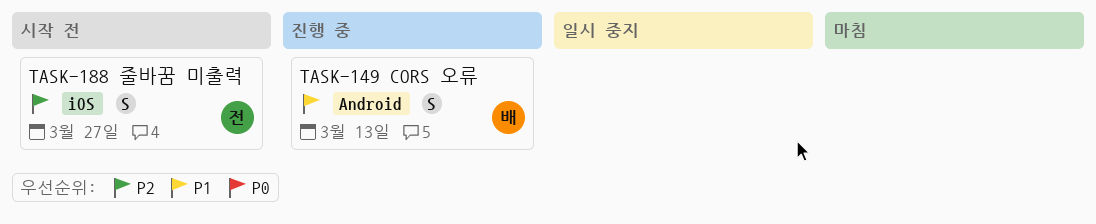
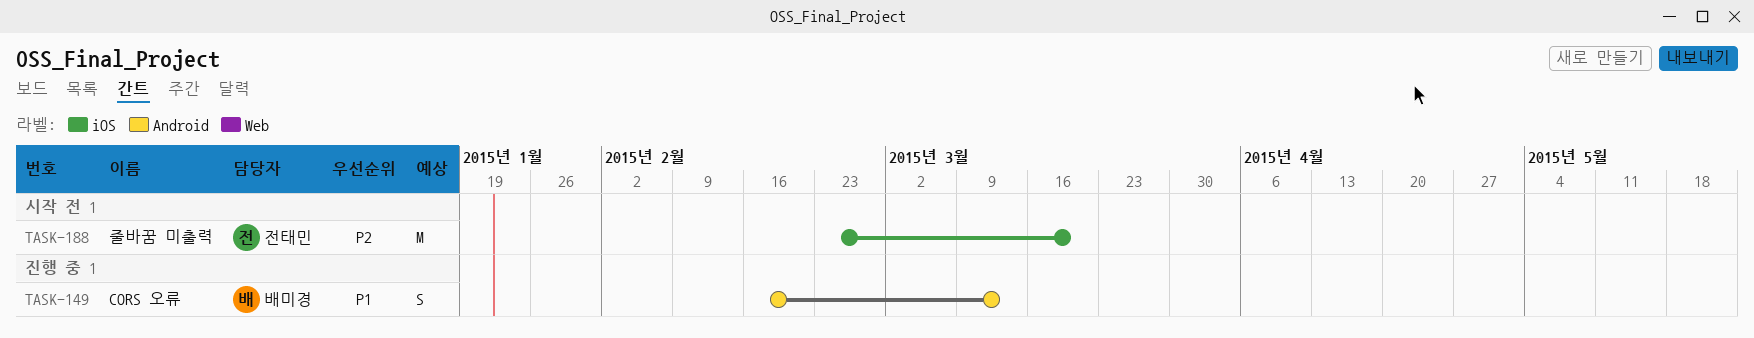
TASK-188, estimate: S -> M
TASK-188, due: Mar 27 -> Mar 20

